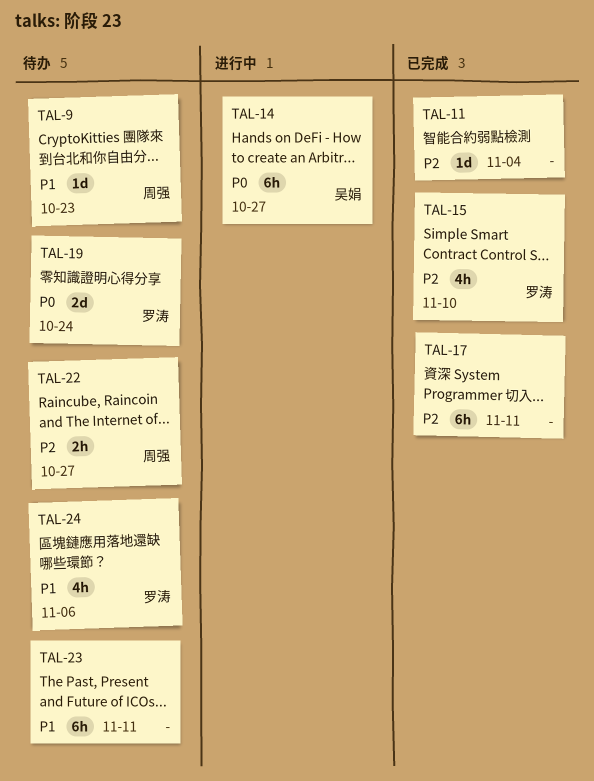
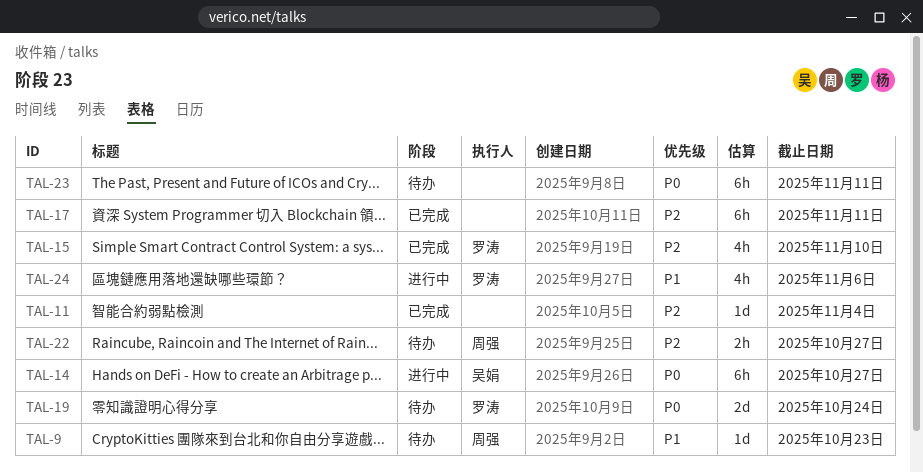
TAL-23, priority: P1 -> P0
TAL-24, status: 待办 -> 进行中

